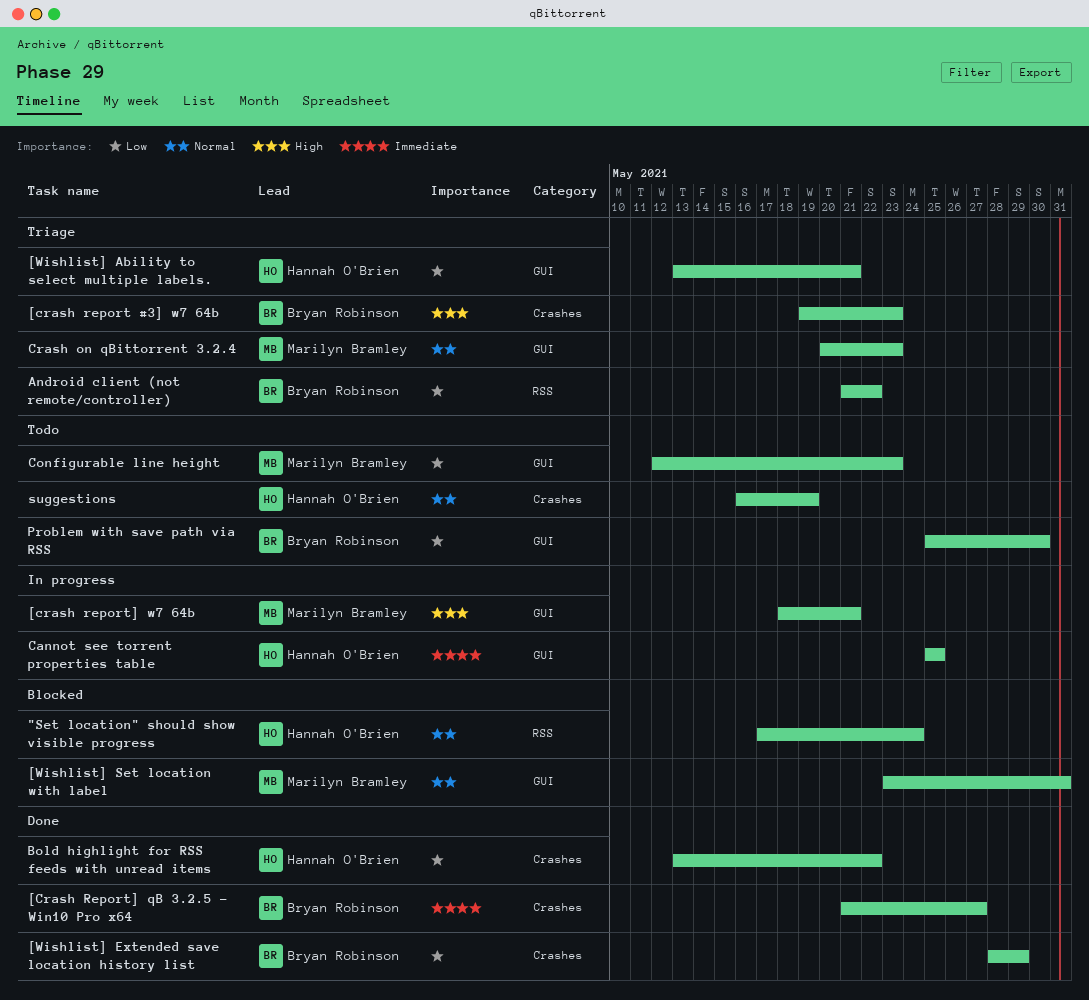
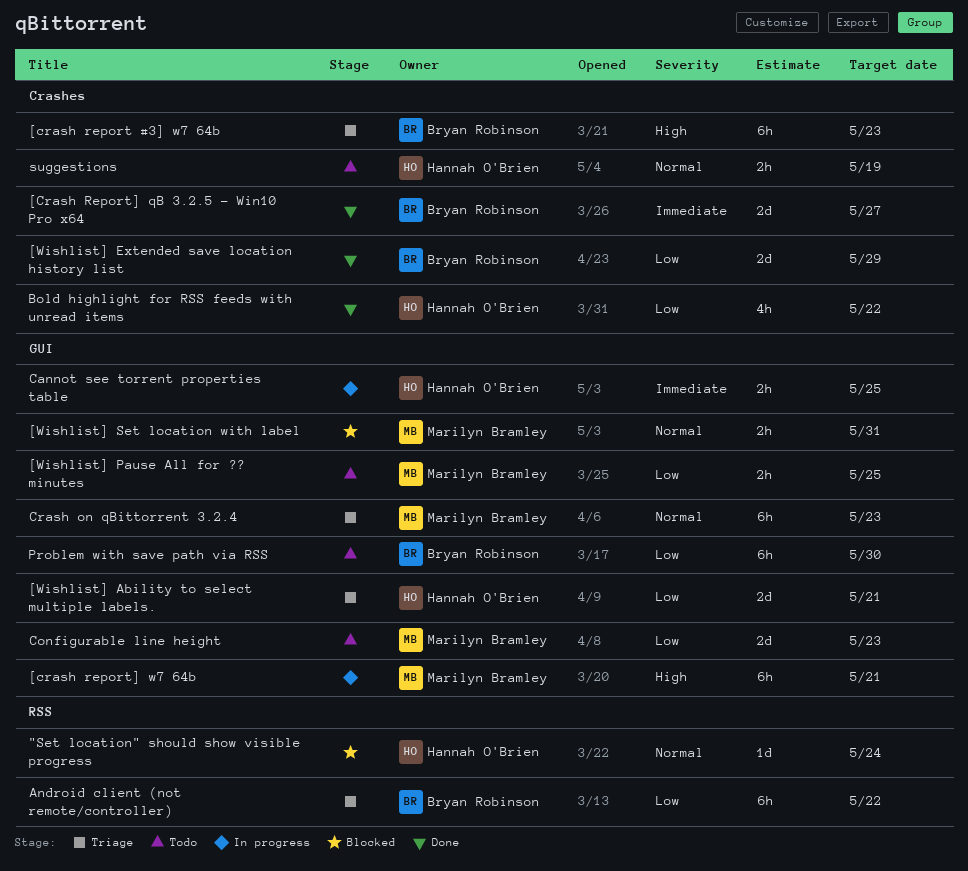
[Wishlist] Pause All for ?? minutes: none -> present

